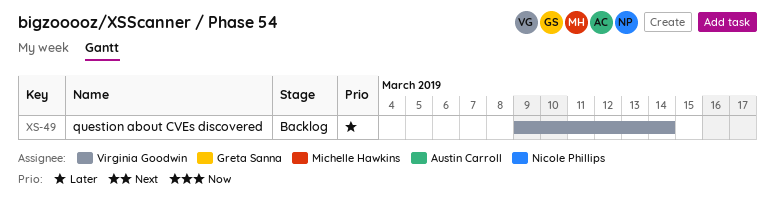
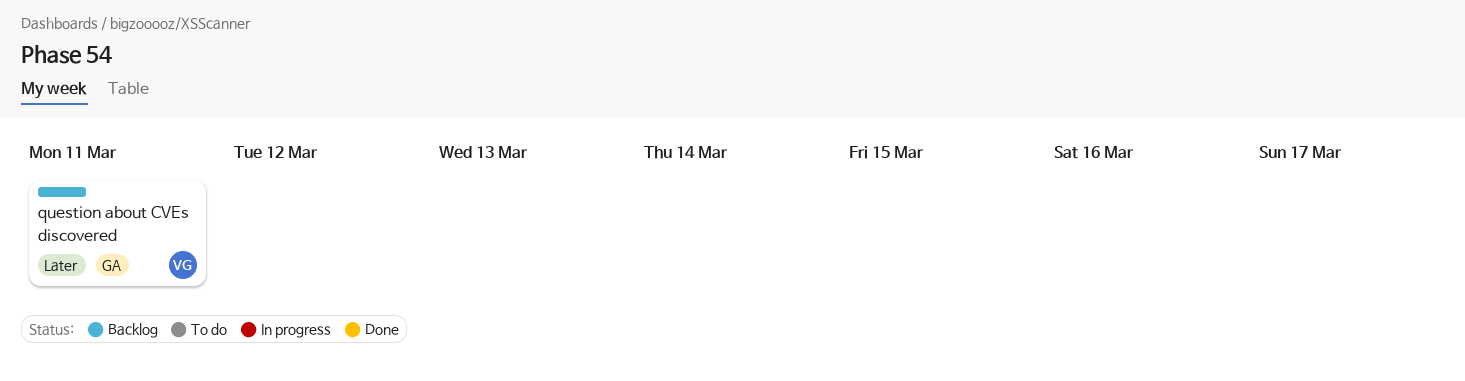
question about CVEs discovered, due: Mar 14 -> Mar 11

